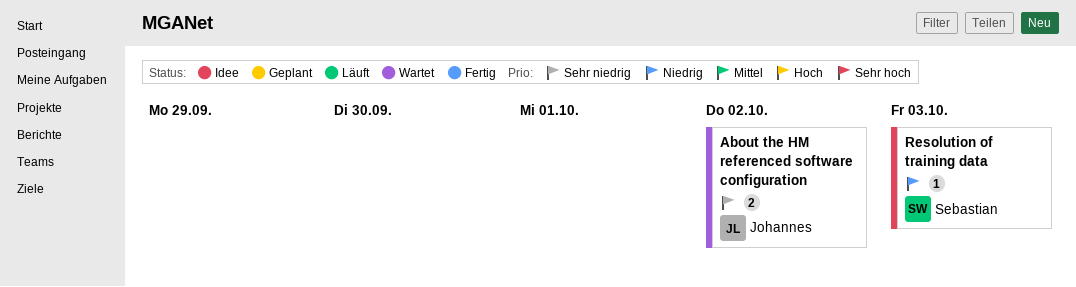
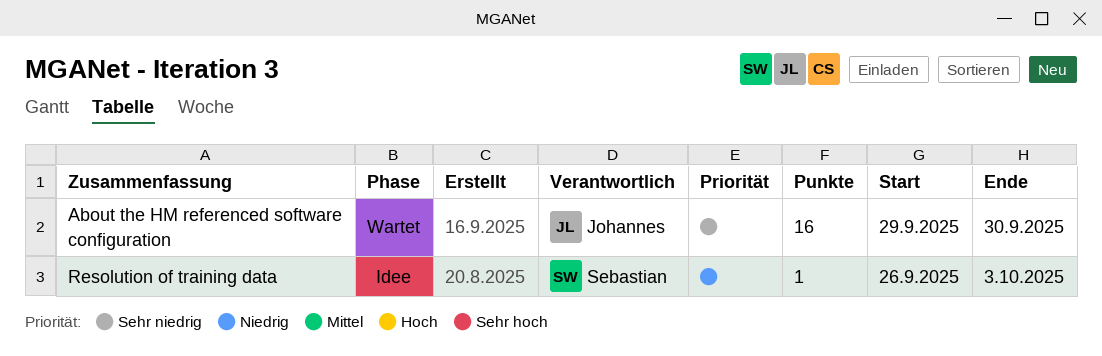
About the HM referenced software configuration, estimate: 2 -> 16
About the HM referenced software configuration, due: Oct 2 -> Sep 30

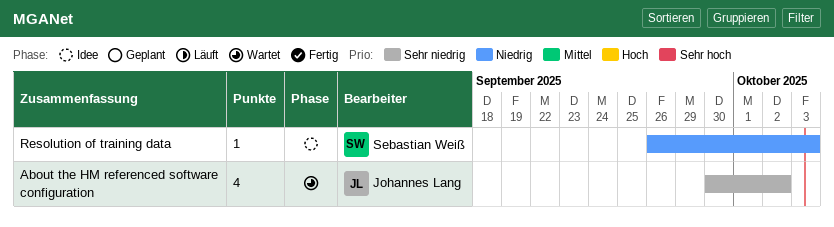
About the HM referenced software configuration, estimate: 16 -> 4
About the HM referenced software configuration, start: Sep 29 -> Sep 30
About the HM referenced software configuration, due: Sep 30 -> Oct 2

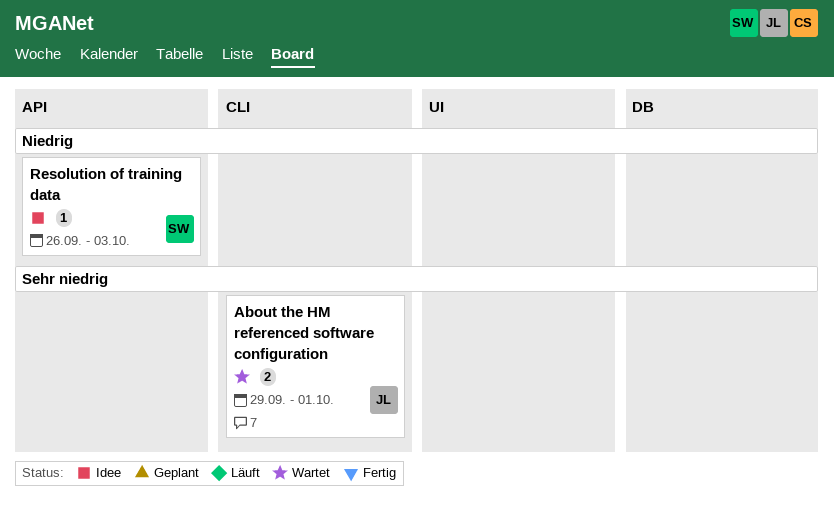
About the HM referenced software configuration, estimate: 4 -> 2
About the HM referenced software configuration, start: Sep 30 -> Sep 29
About the HM referenced software configuration, due: Oct 2 -> Oct 1

